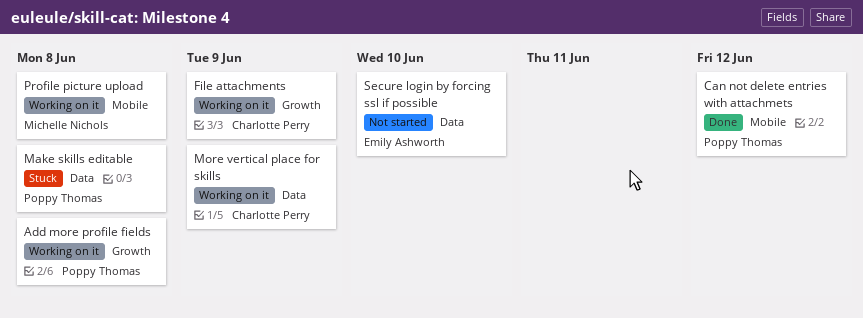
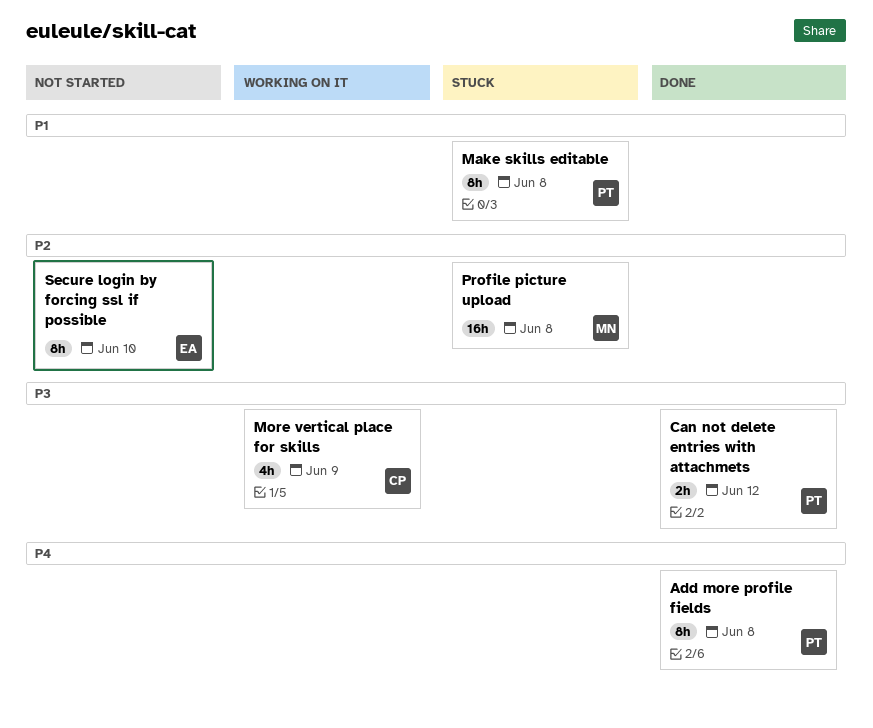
Add more profile fields, status: Working on it -> Done
File attachments: present -> none
Profile picture upload, status: Working on it -> Stuck

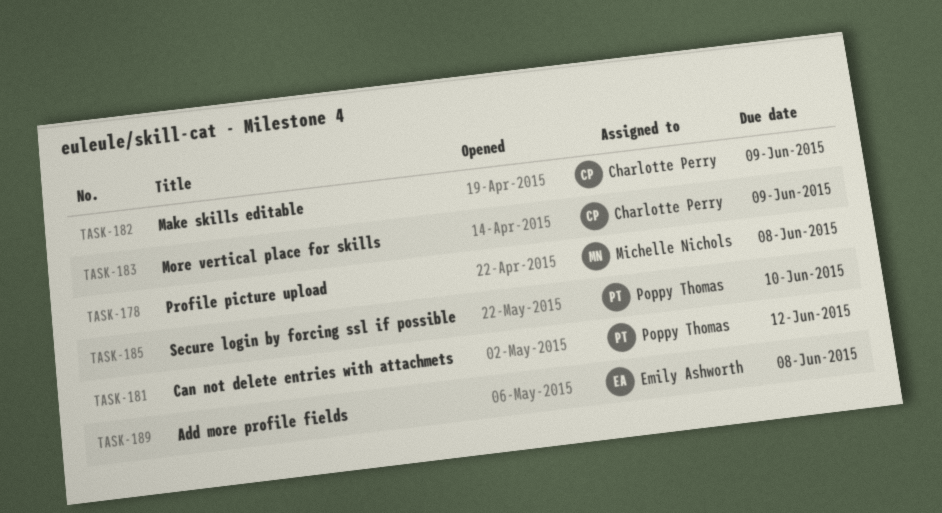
Add more profile fields, owner: Poppy Thomas -> Emily Ashworth
Make skills editable, owner: Poppy Thomas -> Charlotte Perry
Make skills editable, due: Jun 8 -> Jun 9
Secure login by forcing ssl if possible, owner: Emily Ashworth -> Poppy Thomas

